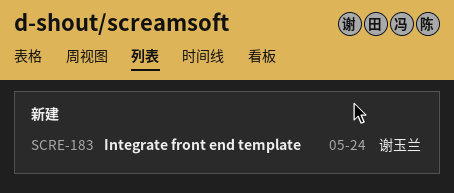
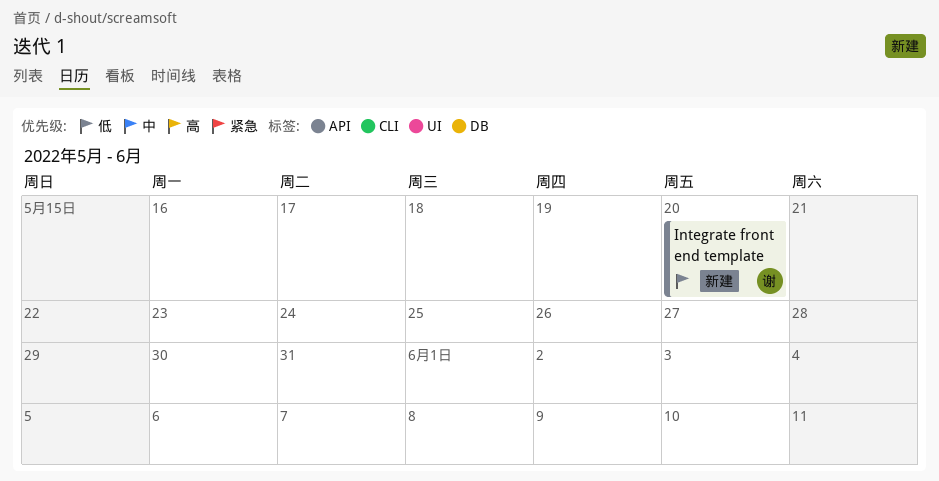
Integrate front end template, due: May 24 -> May 20

